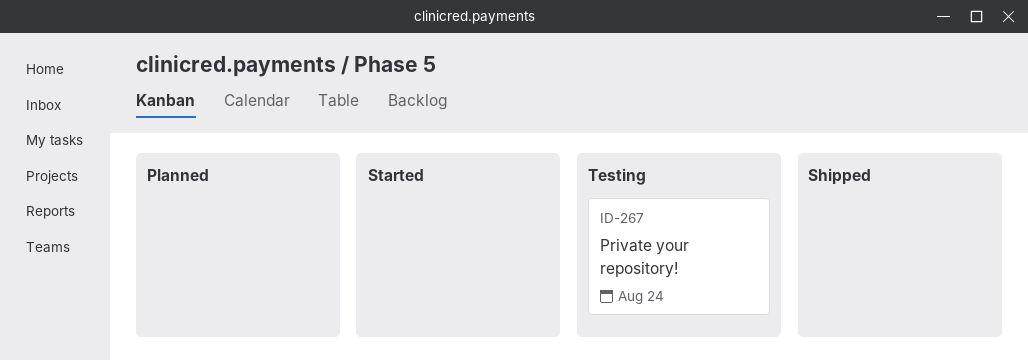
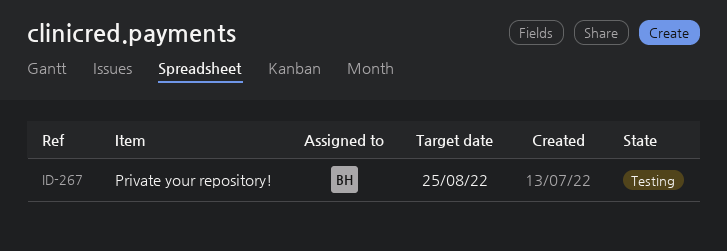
ID-267, due: Aug 24 -> Aug 25

